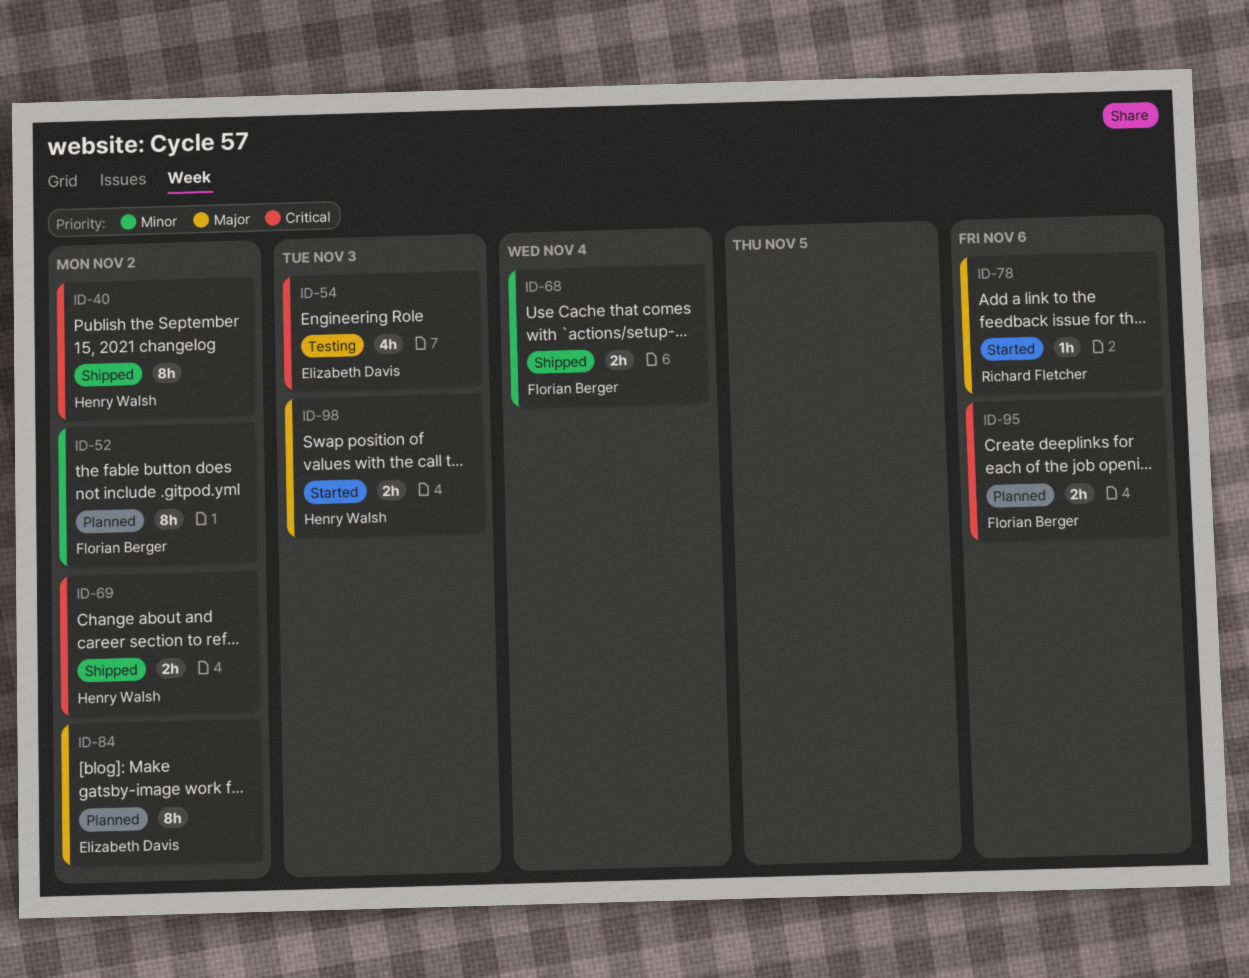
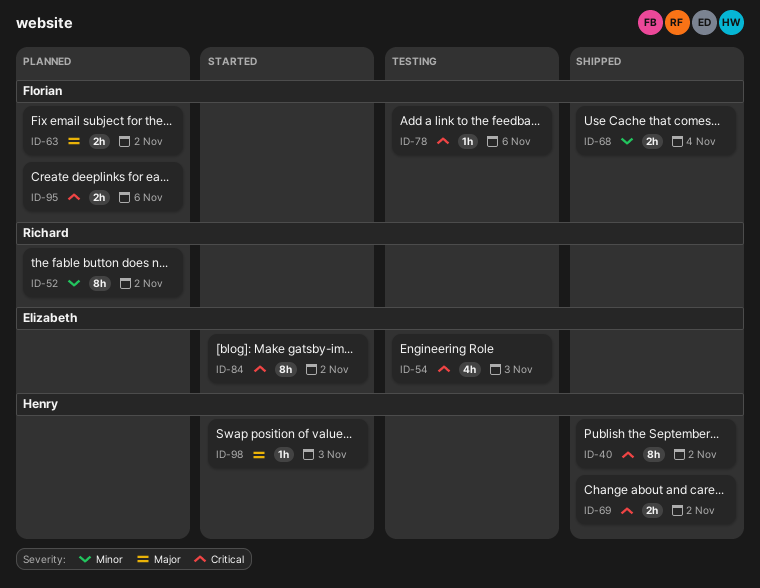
ID-52, owner: Florian Berger -> Richard Fletcher
ID-63: none -> present
ID-78, status: Started -> Testing
ID-78, owner: Richard Fletcher -> Florian Berger
ID-78, priority: Major -> Critical
ID-84, status: Planned -> Started
ID-84, priority: Major -> Critical
ID-98, estimate: 2h -> 1h

